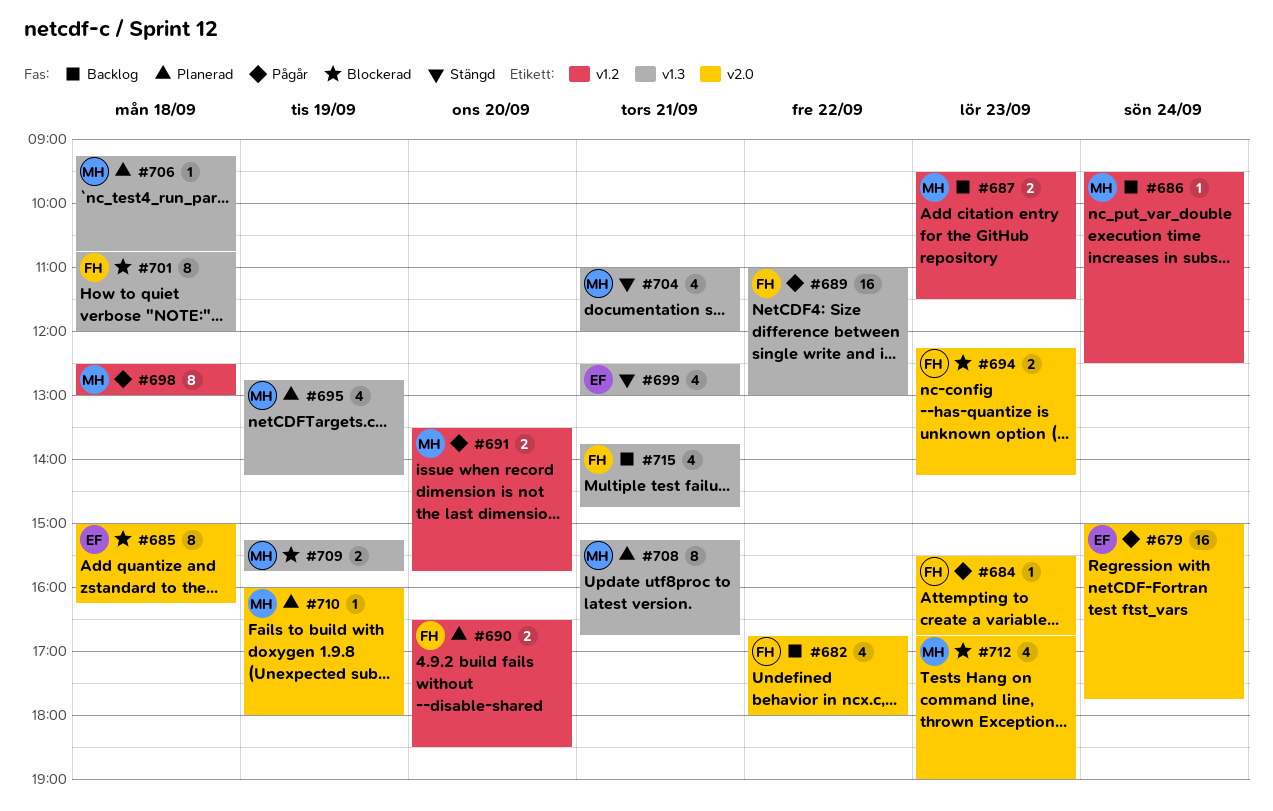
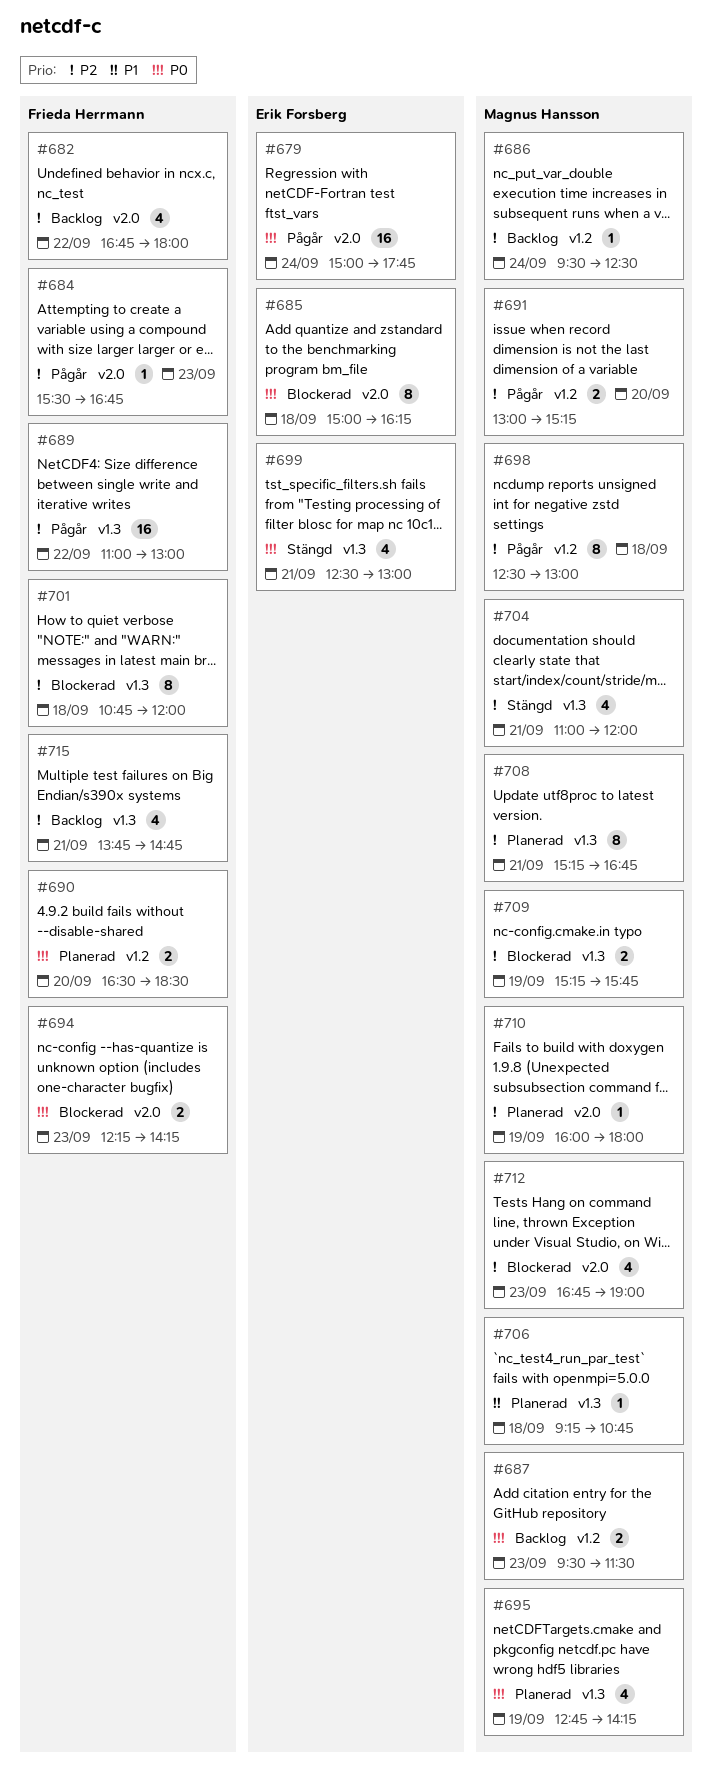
#691, begins: 13:30 -> 13:00
#691, ends: 15:45 -> 15:15

